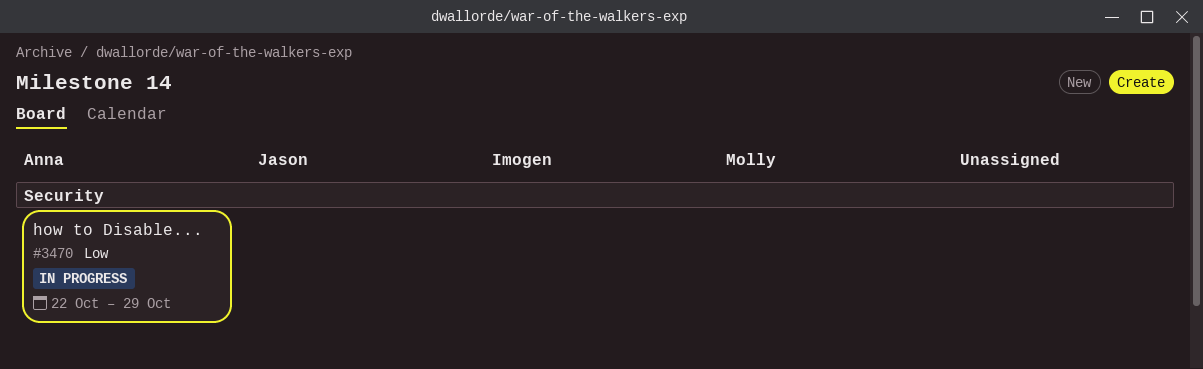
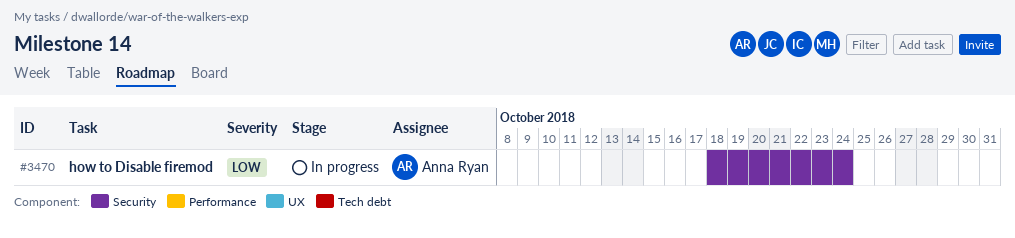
#3470, start: Oct 22 -> Oct 18
#3470, due: Oct 29 -> Oct 24

